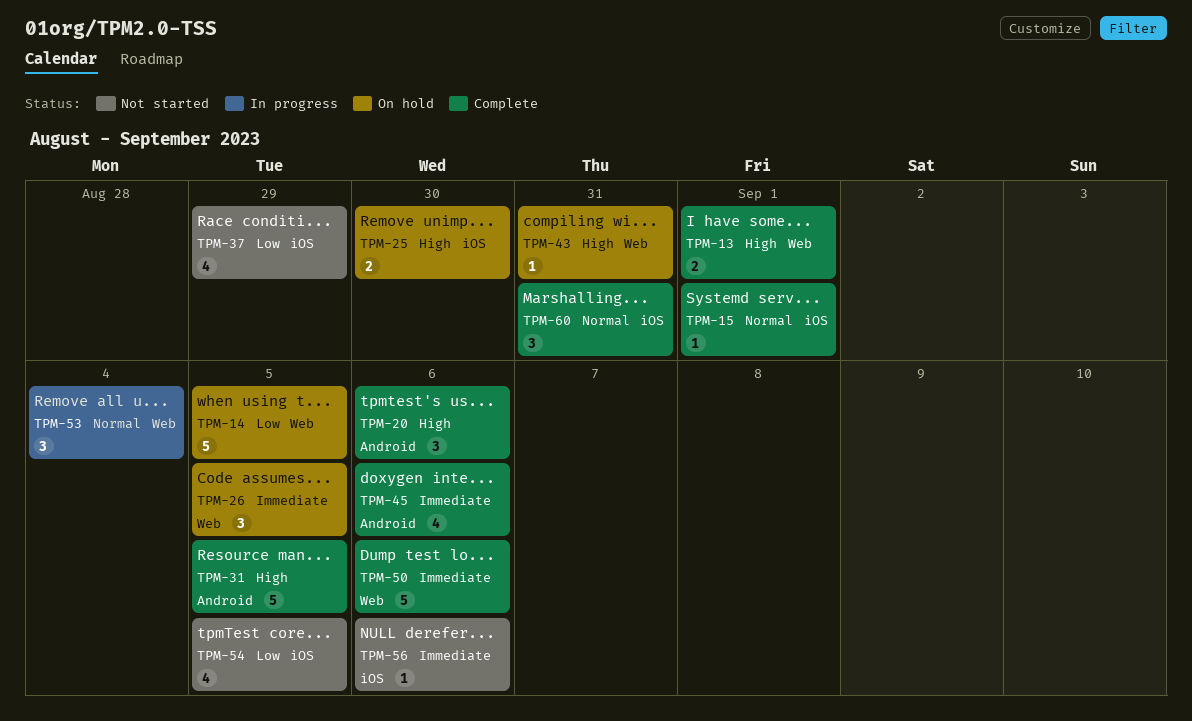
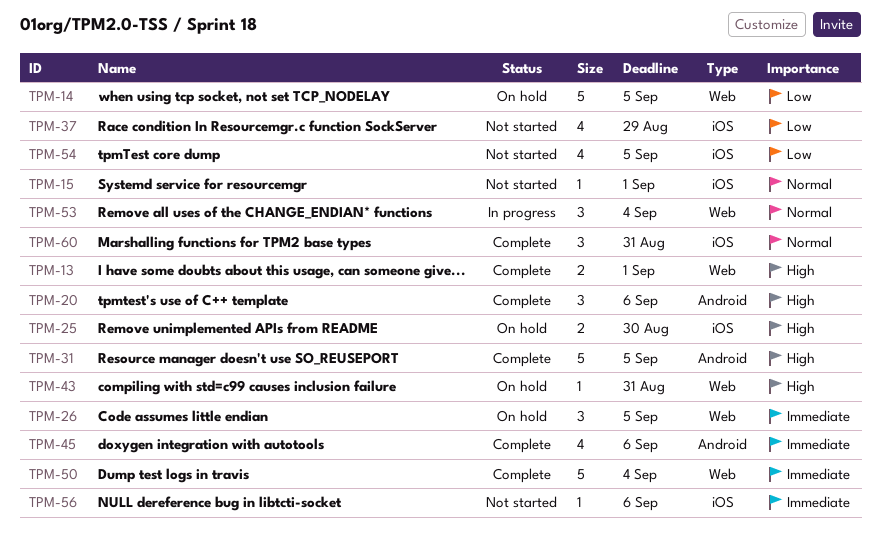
TPM-15, status: Complete -> Not started
TPM-50, due: Sep 6 -> Sep 4

